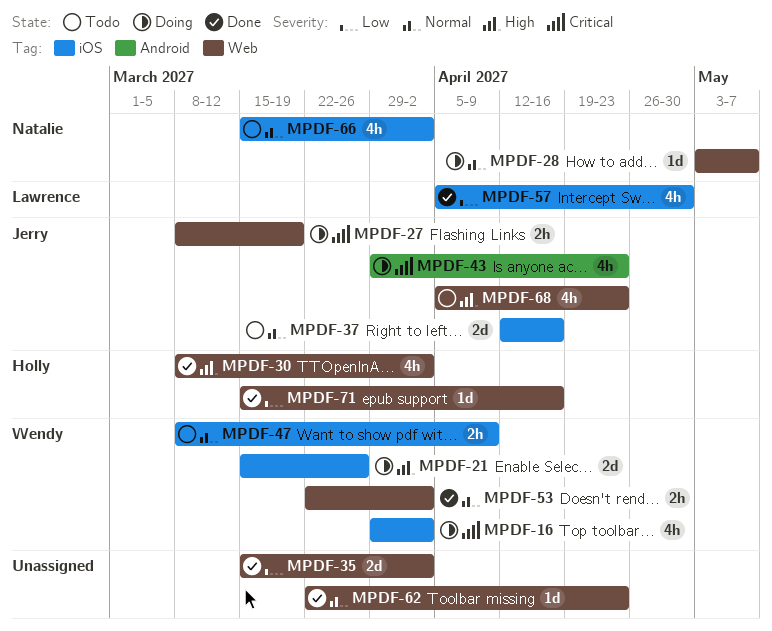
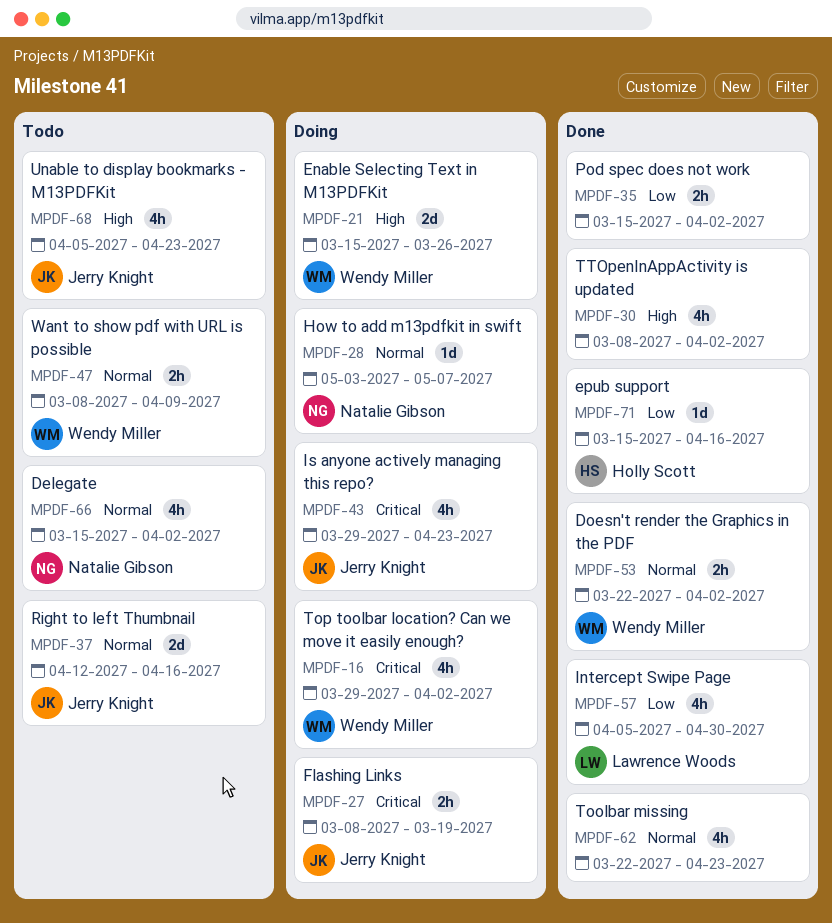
MPDF-30, owner: Holly Scott -> none
MPDF-35, estimate: 2d -> 2h
MPDF-62, estimate: 1d -> 4h

